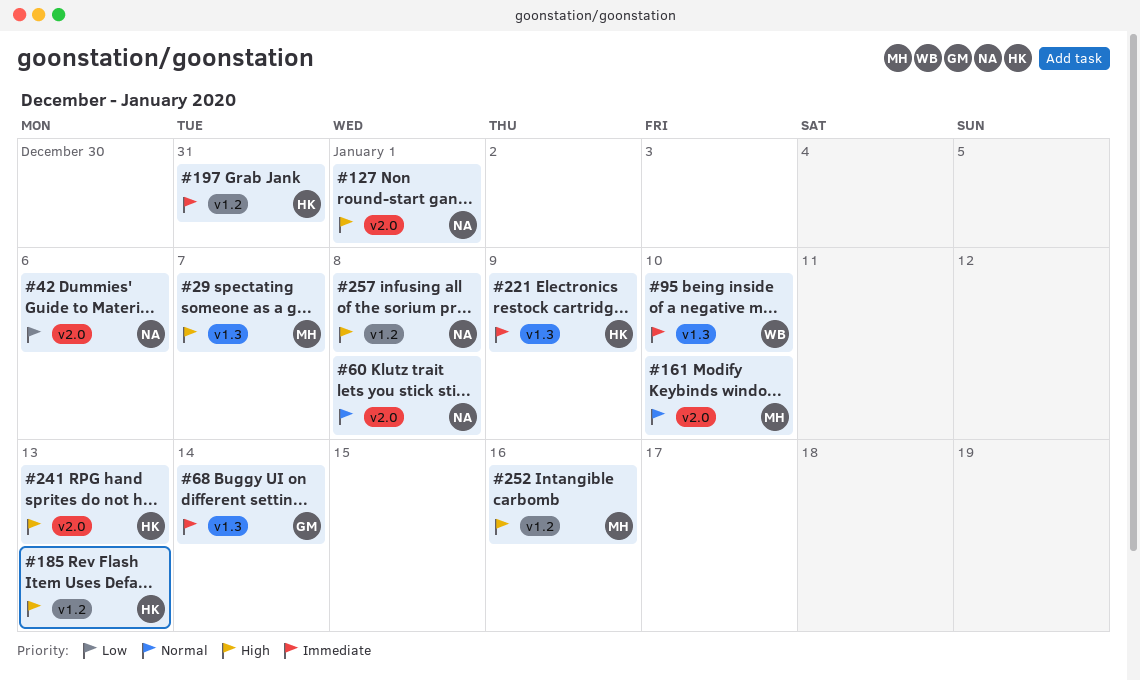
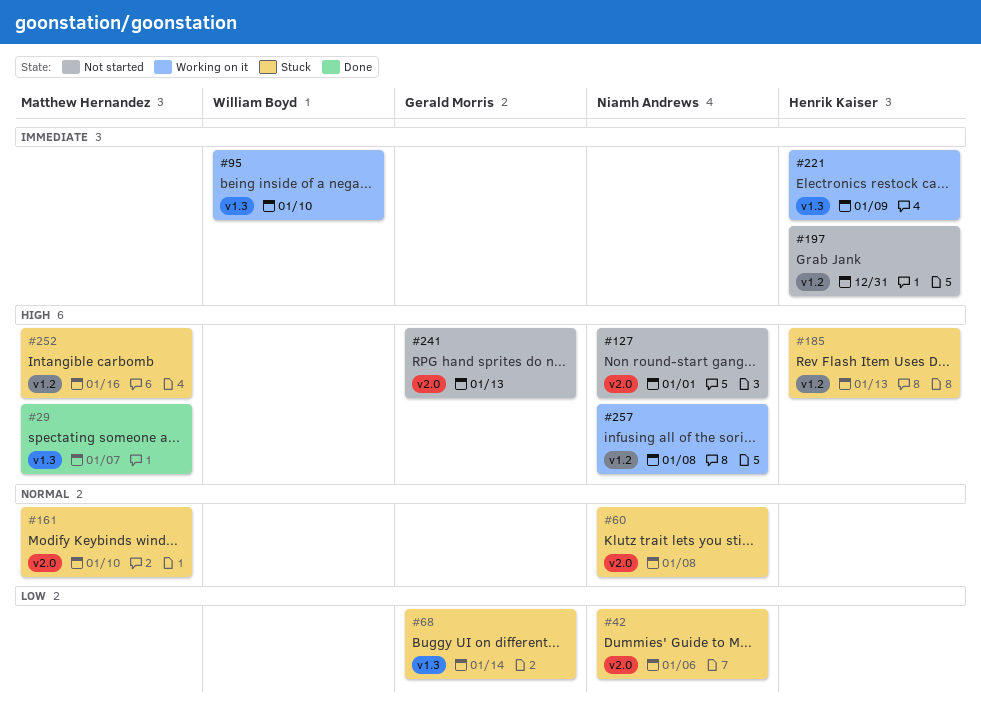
#68, priority: Immediate -> Low
#241, owner: Henrik Kaiser -> Gerald Morris

